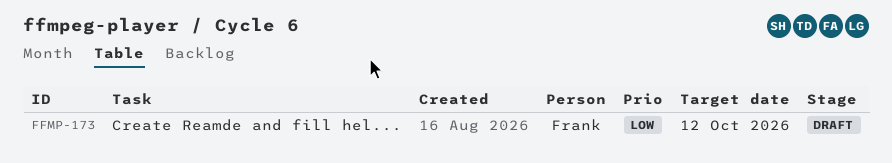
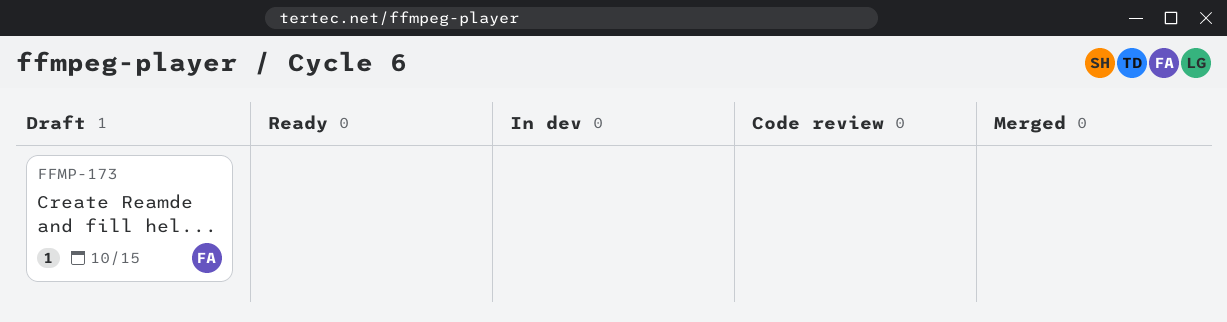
FFMP-173, due: Oct 12 -> Oct 15

